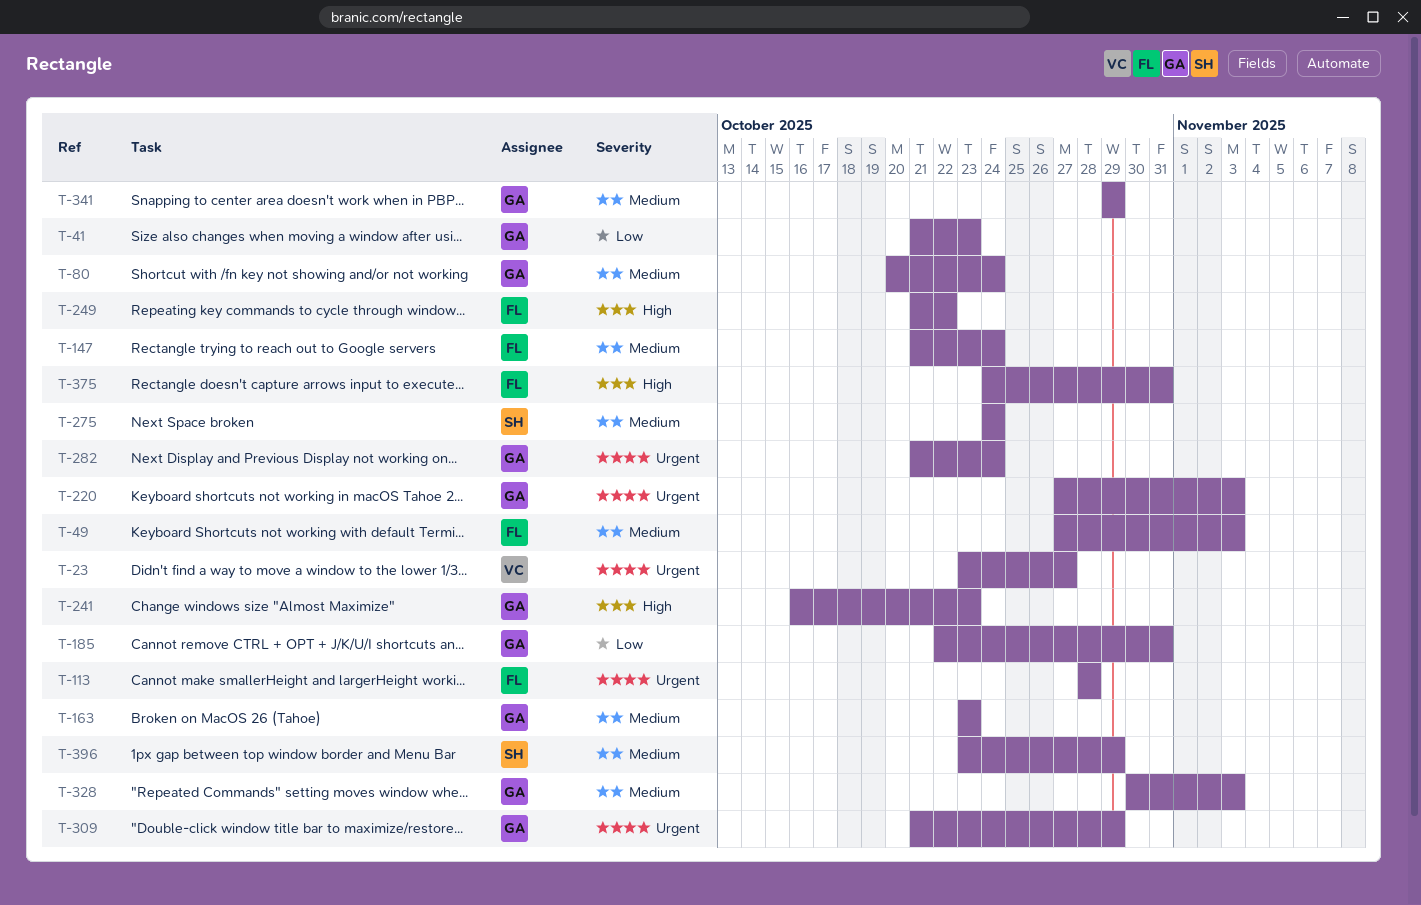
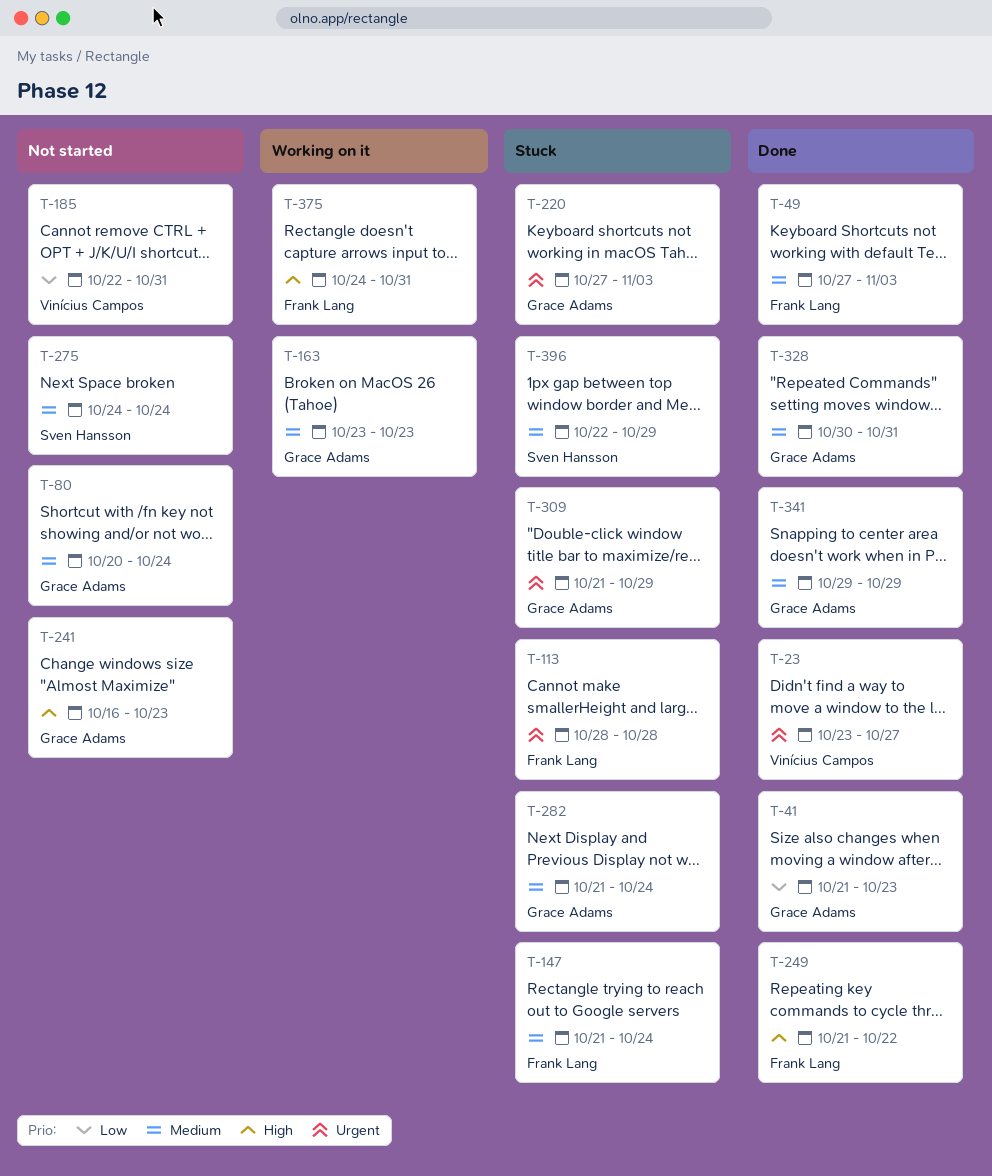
T-185, owner: Grace Adams -> Vinícius Campos
T-282, priority: Urgent -> Medium
T-328, due: Nov 3 -> Oct 31
T-396, start: Oct 23 -> Oct 22

